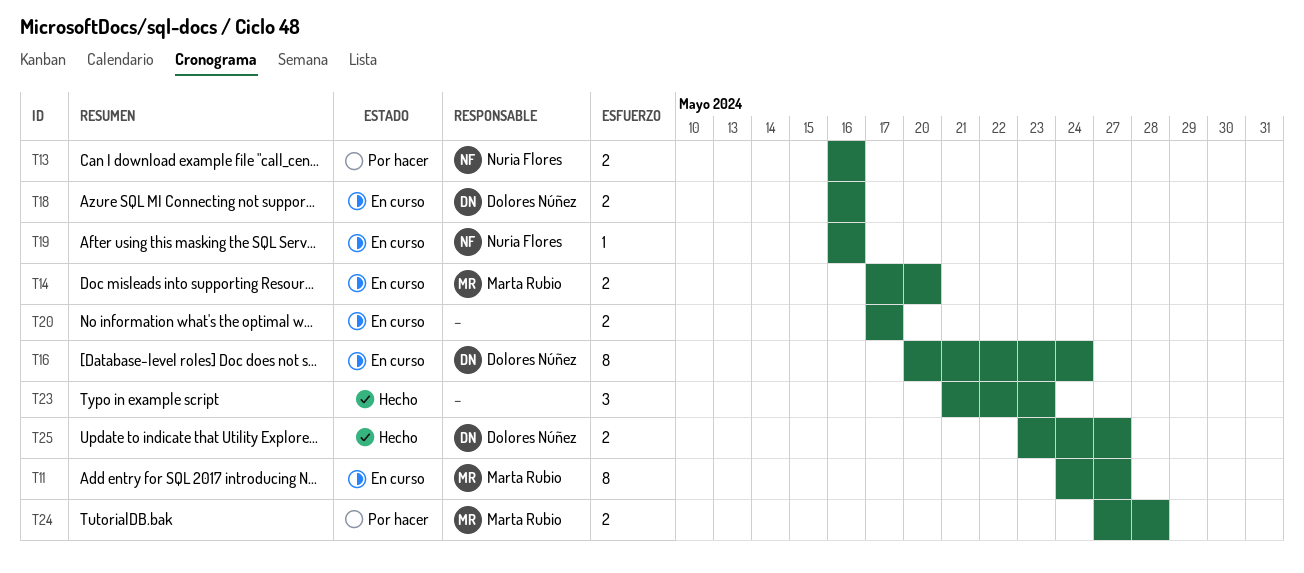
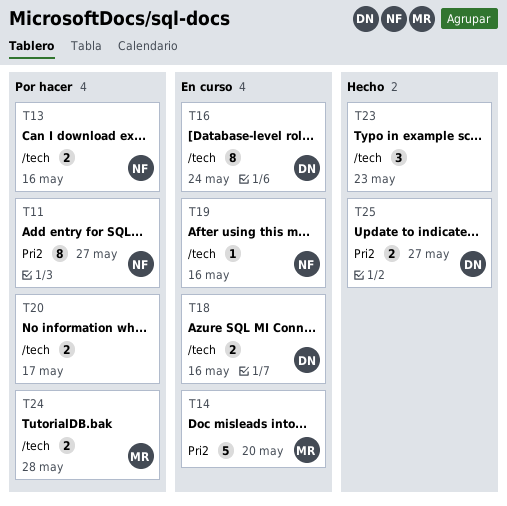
T11, status: En curso -> Por hacer
T11, owner: Marta Rubio -> Nuria Flores
T14, estimate: 2 -> 5
T20, status: En curso -> Por hacer

